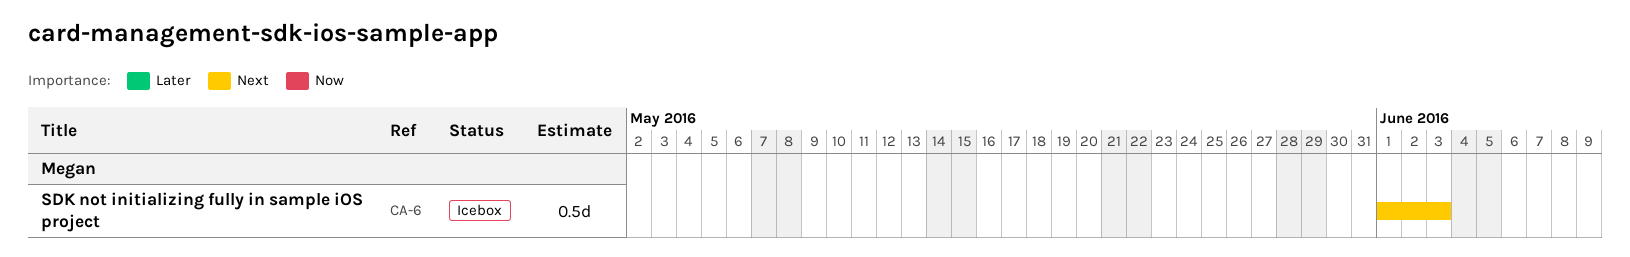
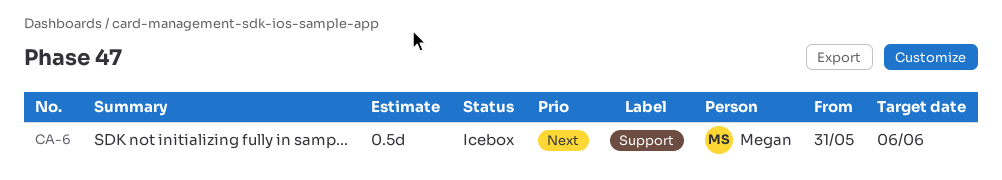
CA-6, start: Jun 1 -> May 31
CA-6, due: Jun 3 -> Jun 6

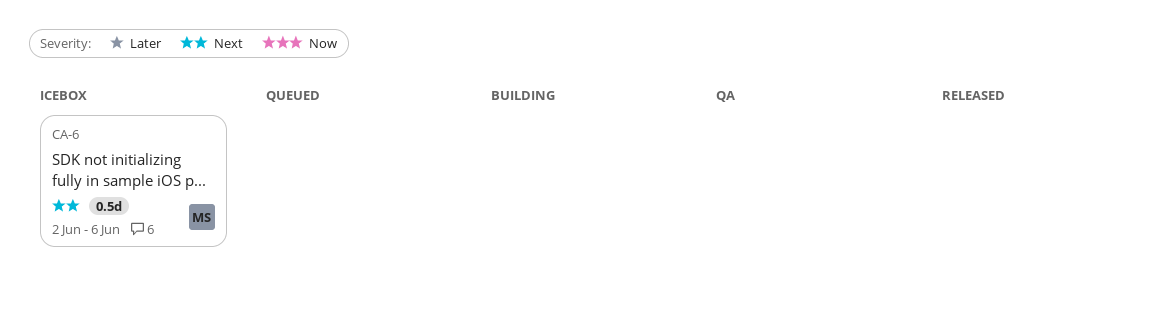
CA-6, start: May 31 -> Jun 2

